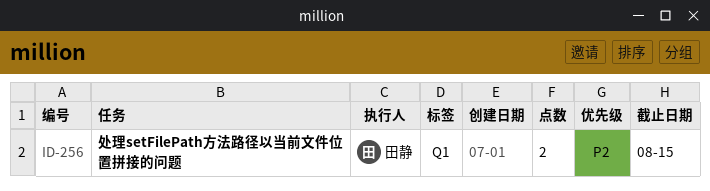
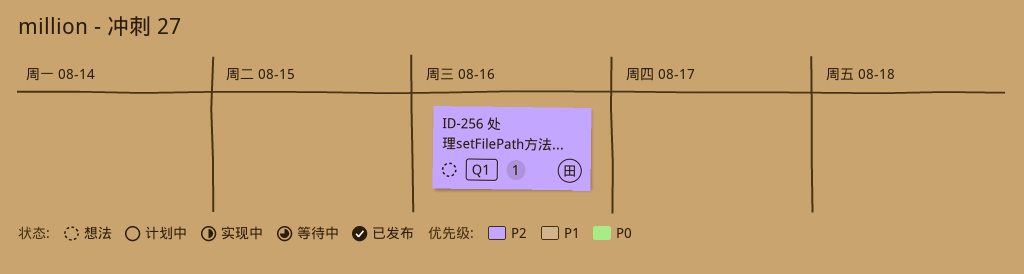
ID-256, estimate: 2 -> 1
ID-256, due: Aug 15 -> Aug 16

